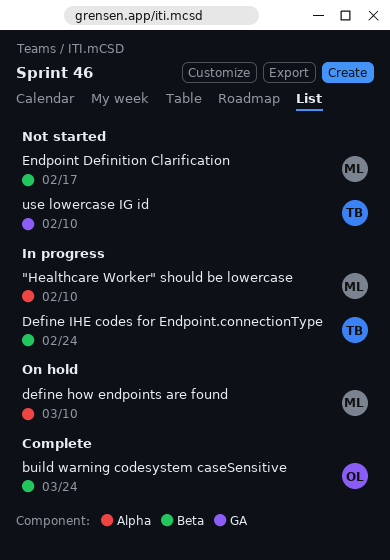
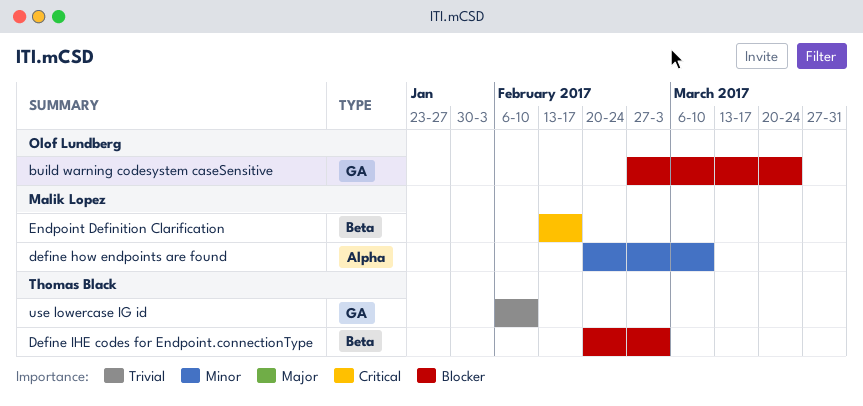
"Healthcare Worker" should be lowercase: present -> none
build warning codesystem caseSensitive, label: Beta -> GA
Define IHE codes for Endpoint.connectionType, due: Feb 24 -> Mar 3

